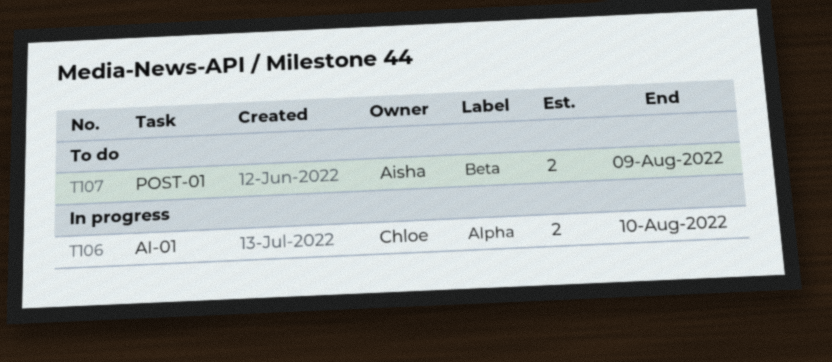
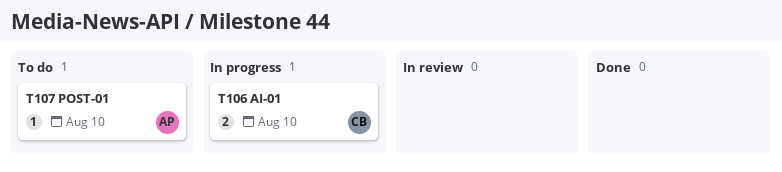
T107, estimate: 2 -> 1
T107, due: Aug 9 -> Aug 10

